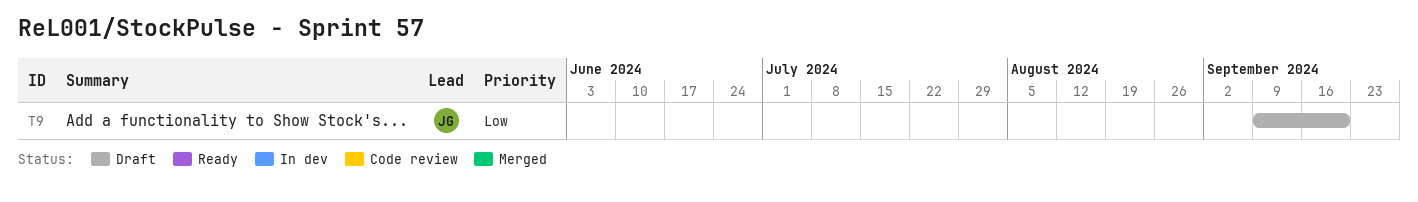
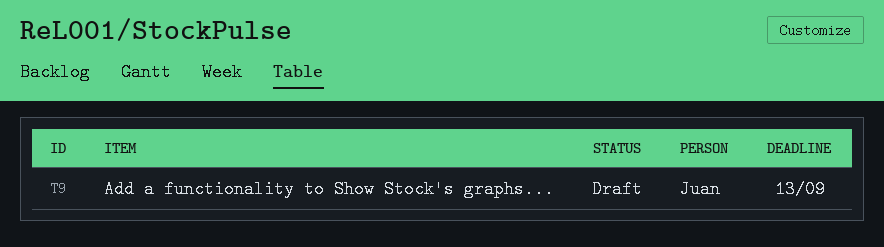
T9, due: Sep 20 -> Sep 13

